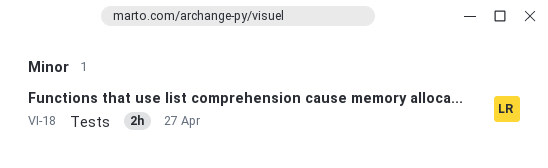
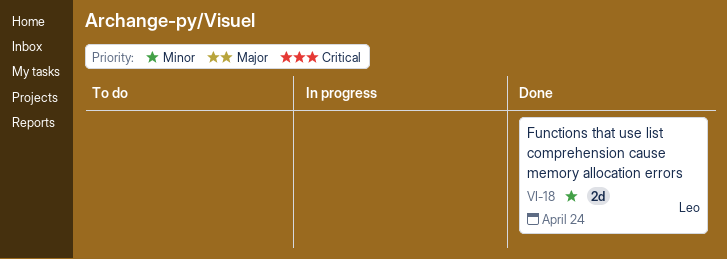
VI-18, estimate: 2h -> 2d
VI-18, due: Apr 27 -> Apr 24

